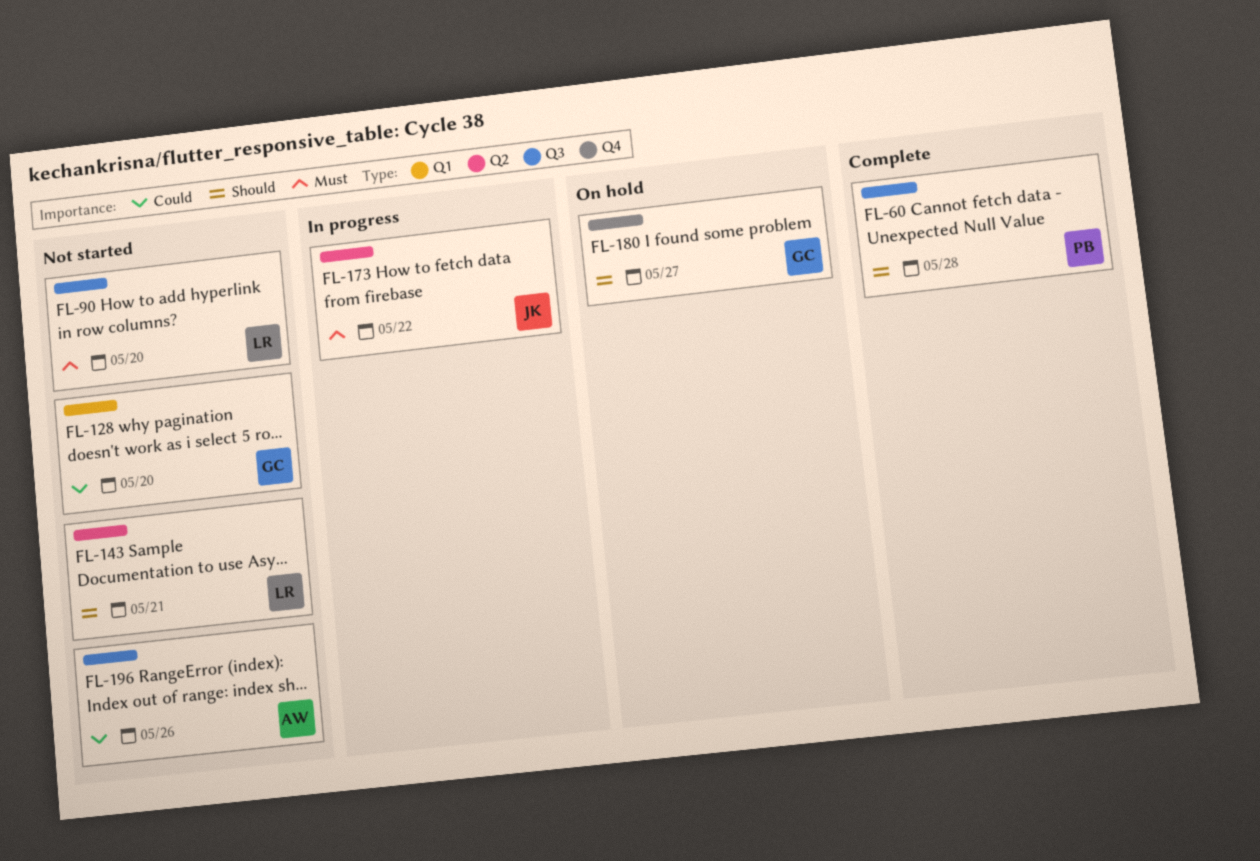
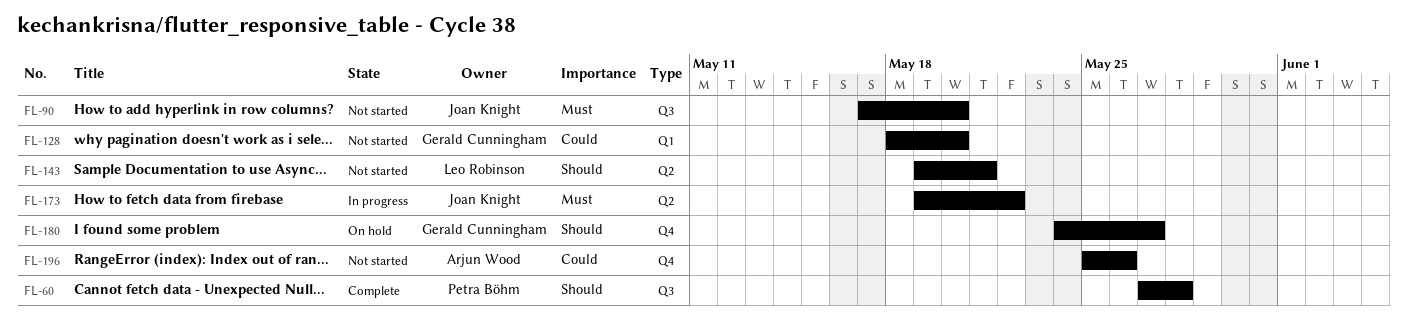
FL-90, owner: Leo Robinson -> Joan Knight
FL-196, label: Q3 -> Q4

